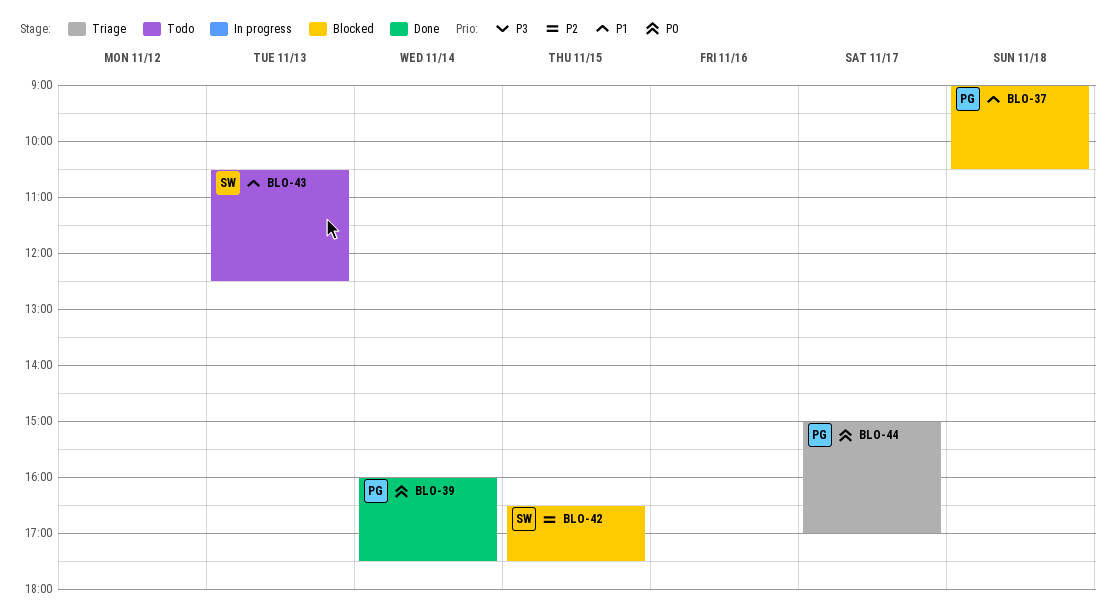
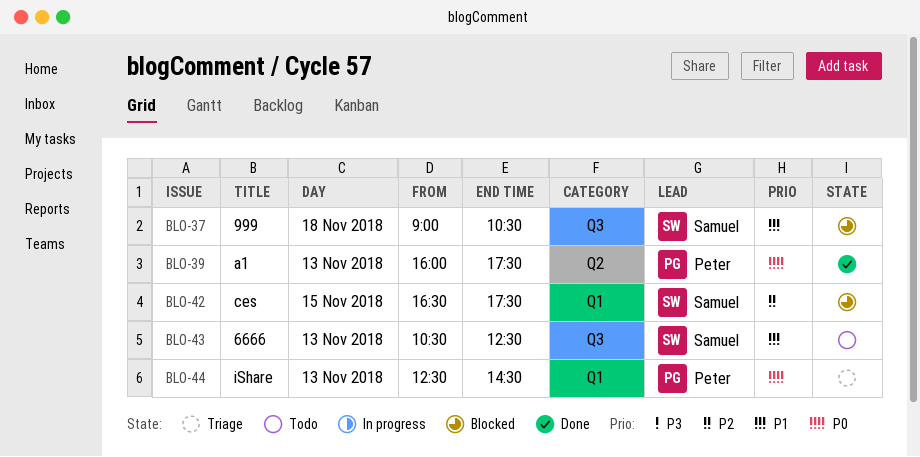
BLO-37, owner: Peter -> Samuel
BLO-39, day: Nov 14 -> Nov 13
BLO-44, day: Nov 17 -> Nov 13
BLO-44, begins: 15:00 -> 12:30
BLO-44, ends: 17:00 -> 14:30

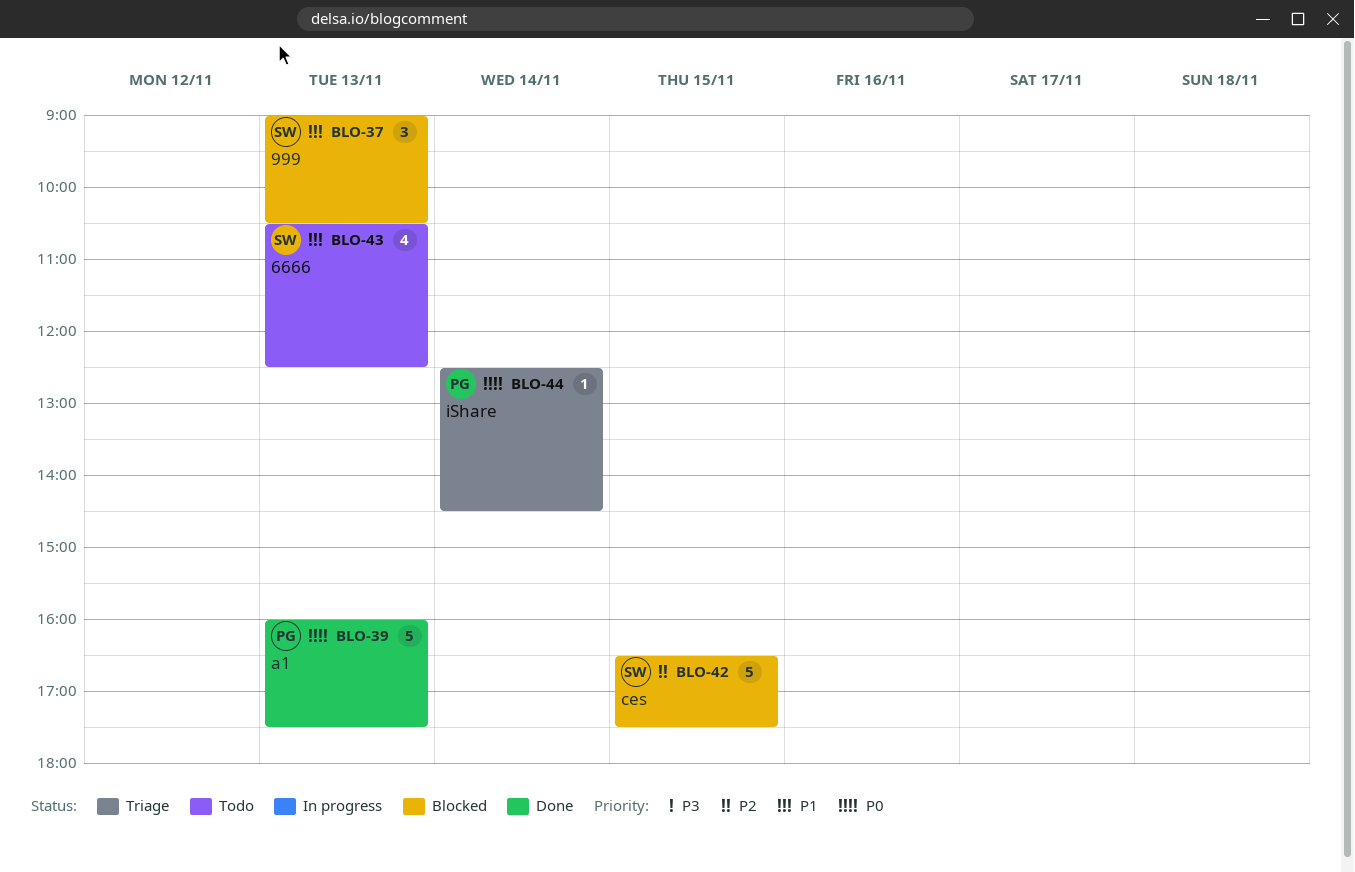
BLO-37, day: Nov 18 -> Nov 13
BLO-44, day: Nov 13 -> Nov 14

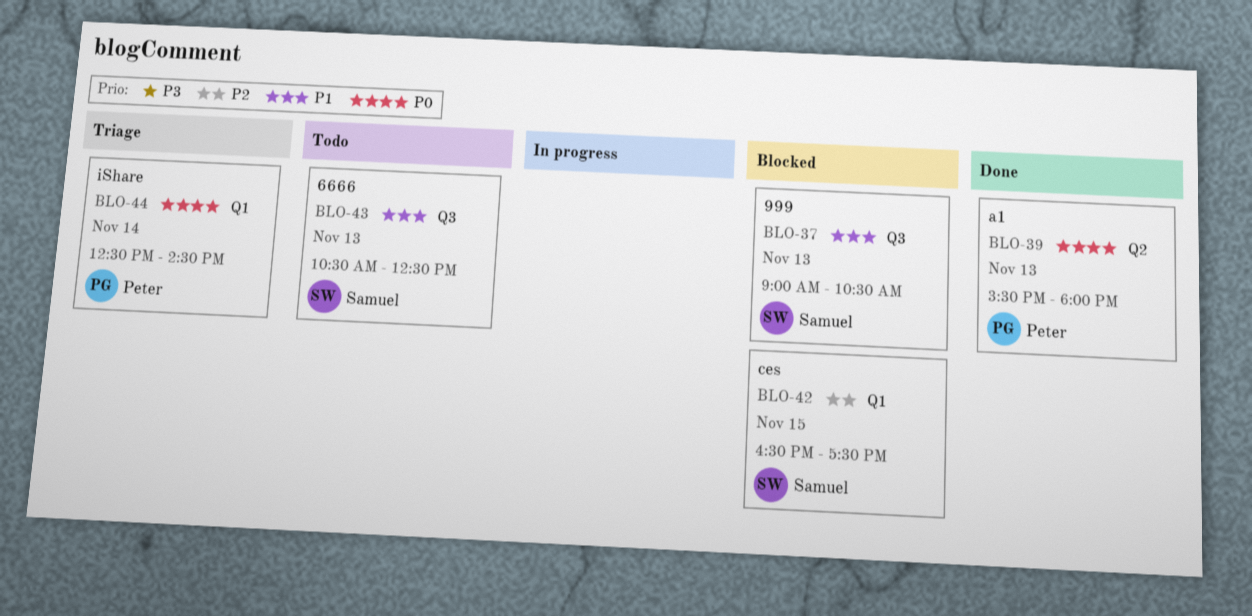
BLO-39, begins: 16:00 -> 15:30
BLO-39, ends: 17:30 -> 18:00

